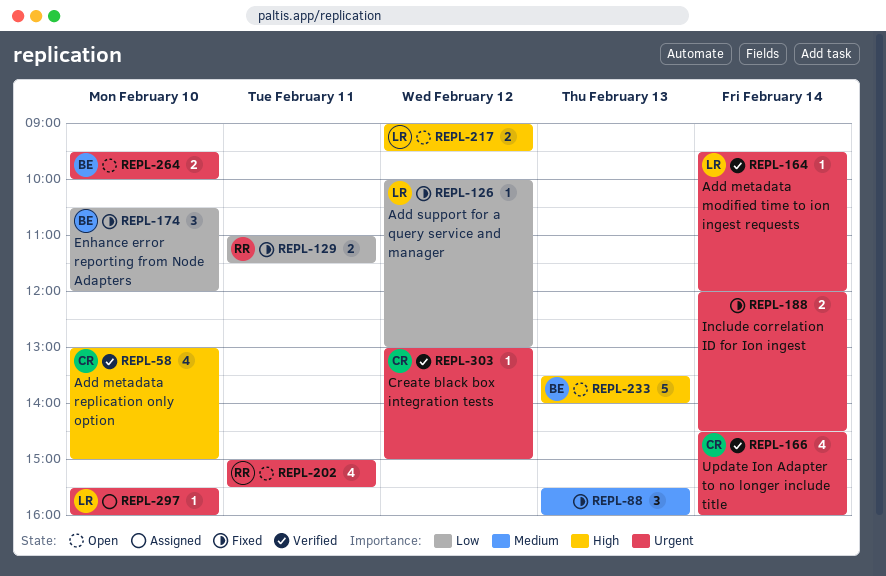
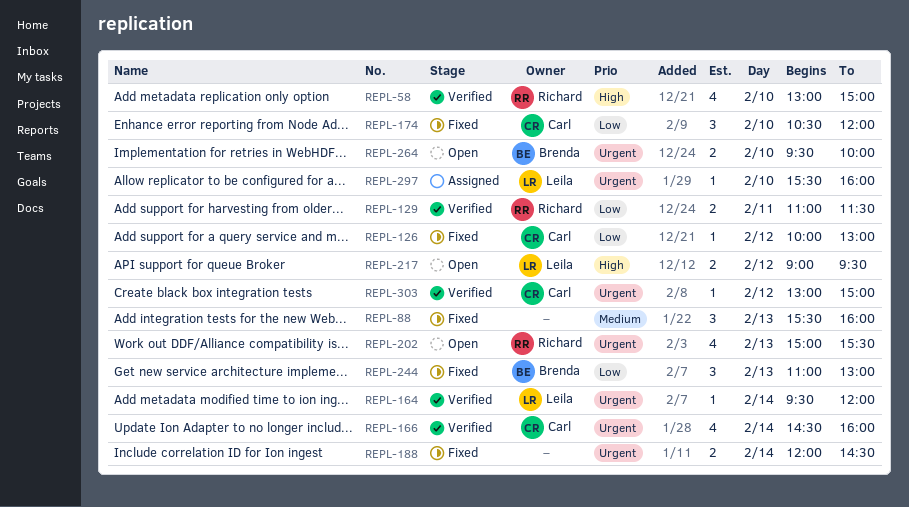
REPL-58, owner: Carl -> Richard
REPL-126, owner: Leila -> Carl
REPL-129, status: Fixed -> Verified
REPL-174, owner: Brenda -> Carl
REPL-202, day: Feb 11 -> Feb 13
REPL-233: present -> none
REPL-244: none -> present

